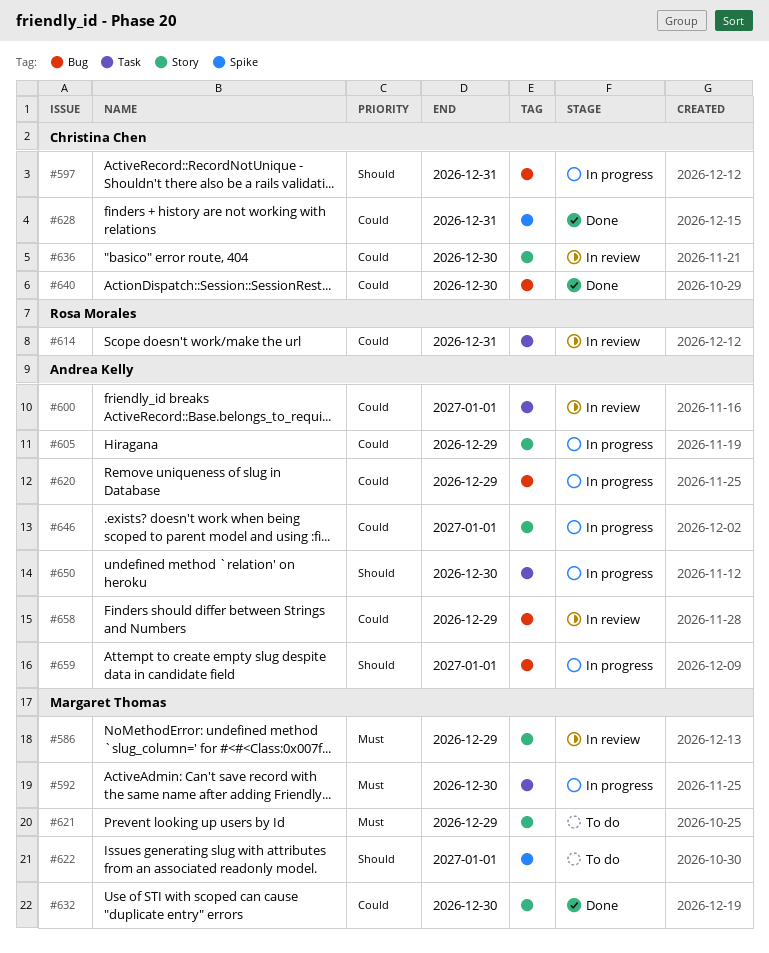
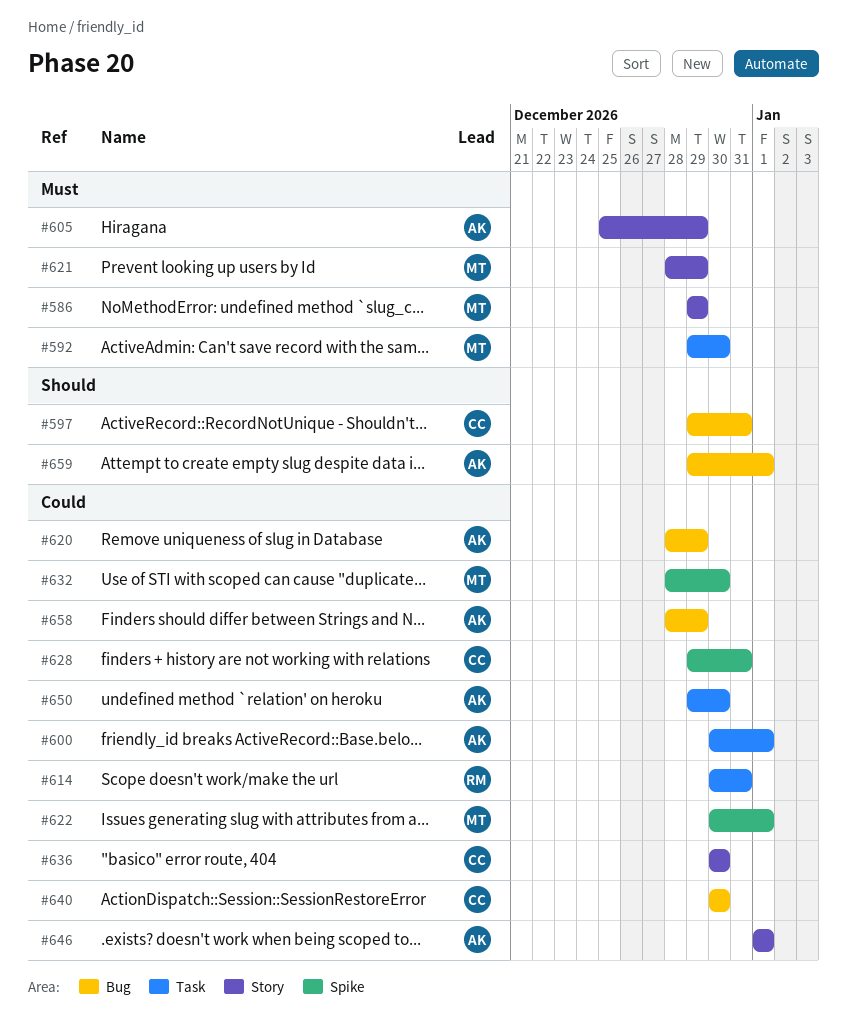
#605, priority: Could -> Must
#622, priority: Should -> Could
#632, label: Story -> Spike
#650, priority: Should -> Could

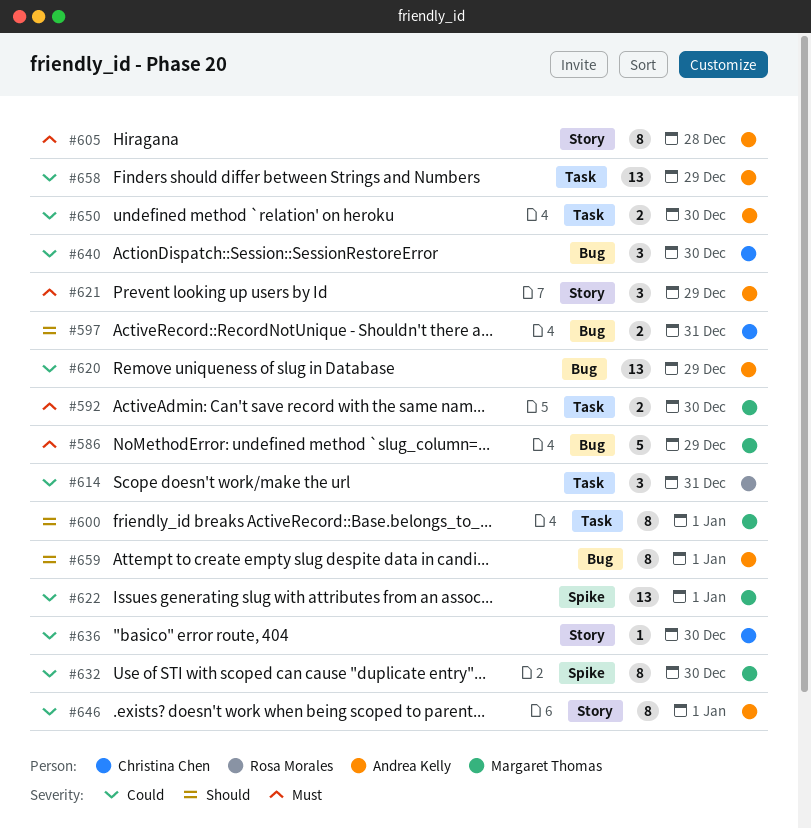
#586, label: Story -> Bug
#600, owner: Andrea Kelly -> Margaret Thomas
#600, priority: Could -> Should
#605, due: Dec 29 -> Dec 28
#621, owner: Margaret Thomas -> Andrea Kelly
#628: present -> none
#658, label: Bug -> Task

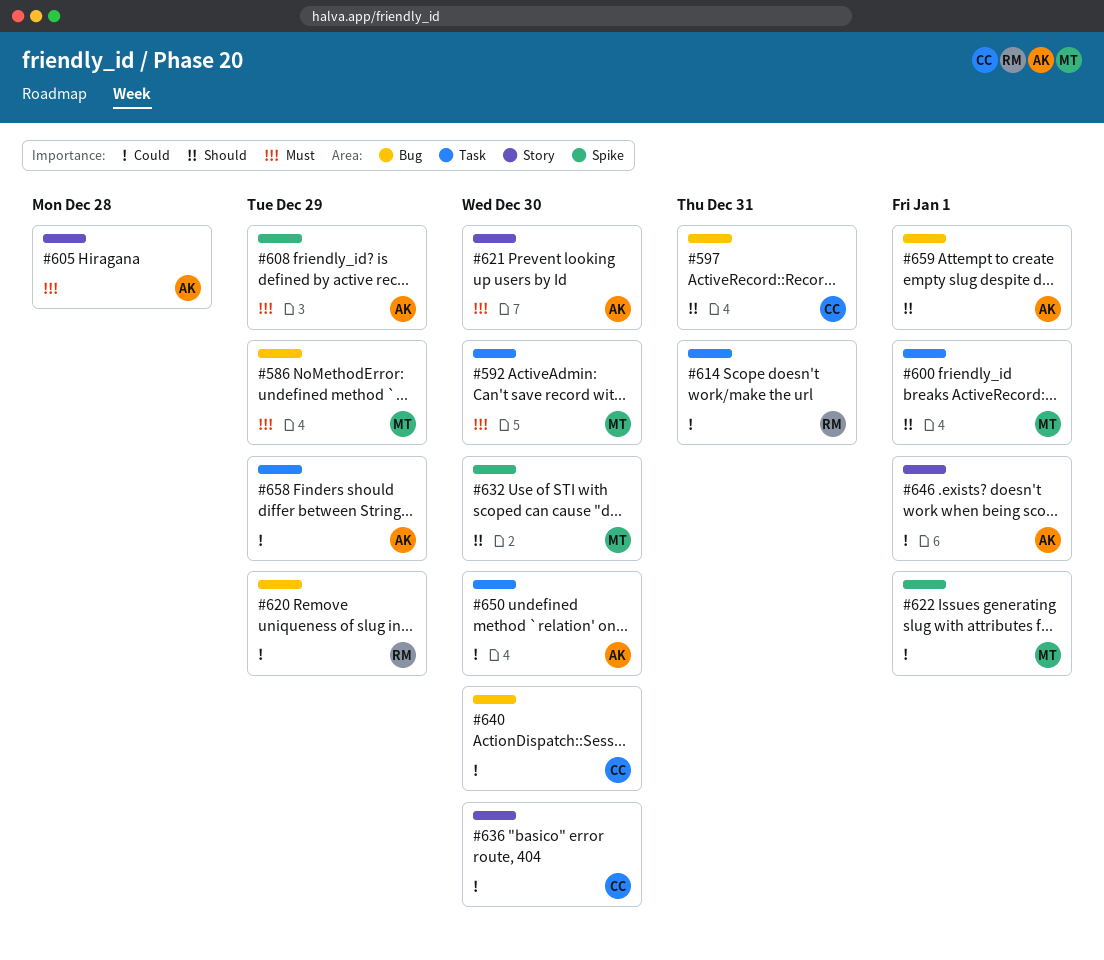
#608: none -> present
#620, owner: Andrea Kelly -> Rosa Morales
#621, due: Dec 29 -> Dec 30
#632, priority: Could -> Should

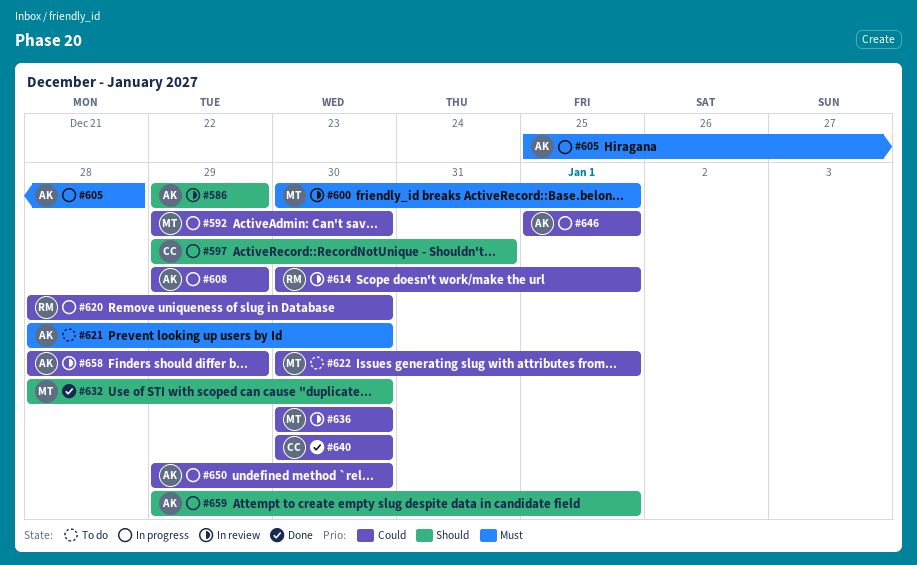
#586, owner: MT -> AK
#586, priority: Must -> Should
#592, priority: Must -> Could
#600, priority: Should -> Must
#608, priority: Must -> Could
#614, due: Dec 31 -> Jan 1
#620, due: Dec 29 -> Dec 30
#636, owner: CC -> MT

